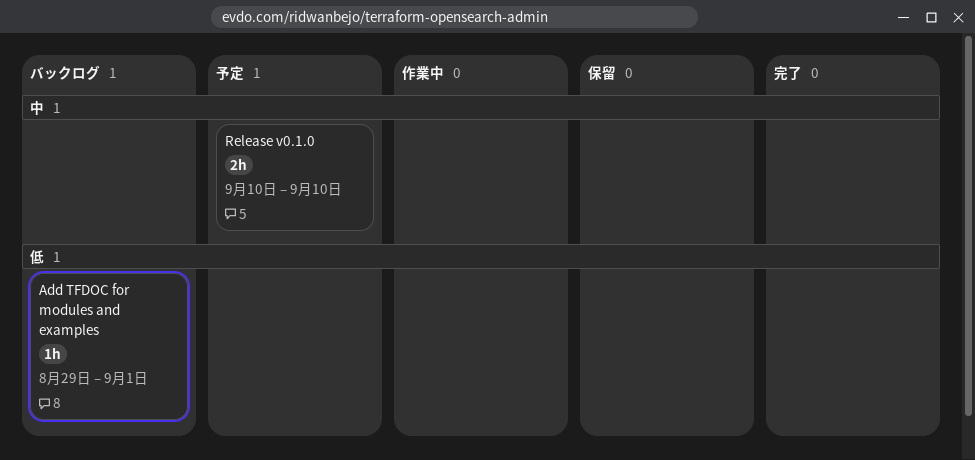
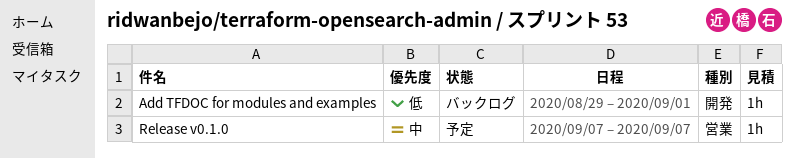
Release v0.1.0, estimate: 2h -> 1h
Release v0.1.0, start: Sep 10 -> Sep 7
Release v0.1.0, due: Sep 10 -> Sep 7

